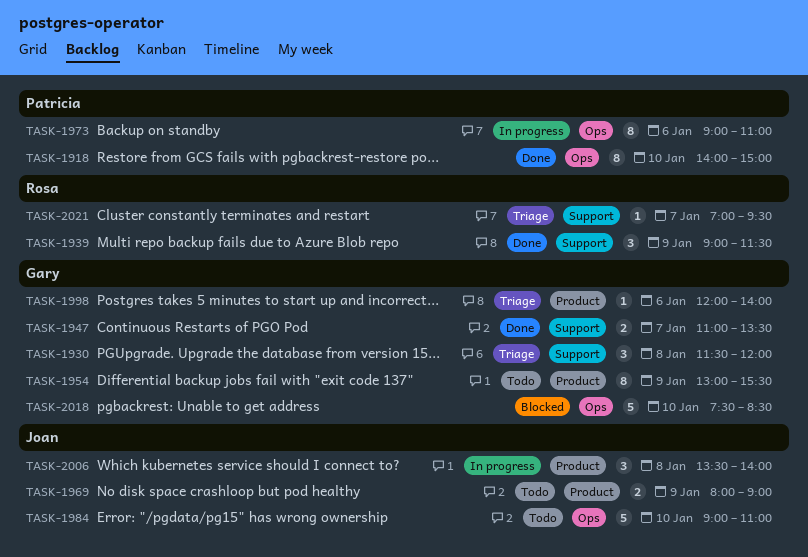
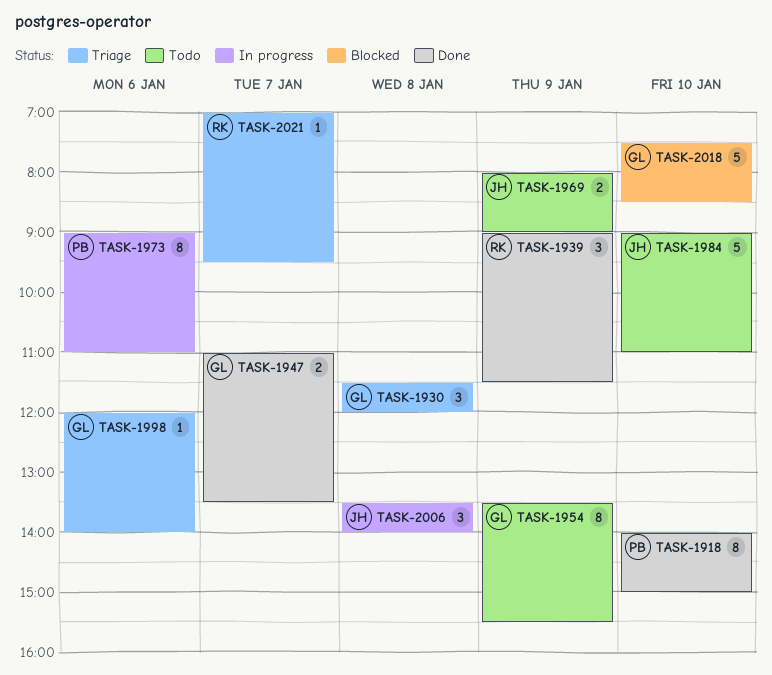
TASK-1954, begins: 13:00 -> 13:30

